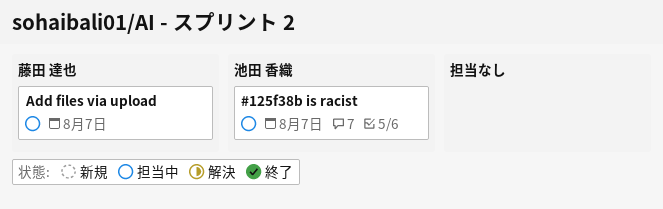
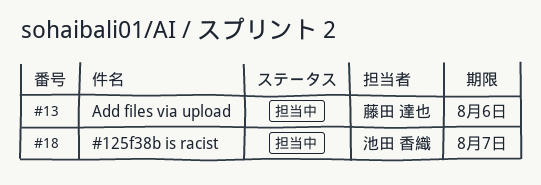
Add files via upload, due: Aug 7 -> Aug 6

